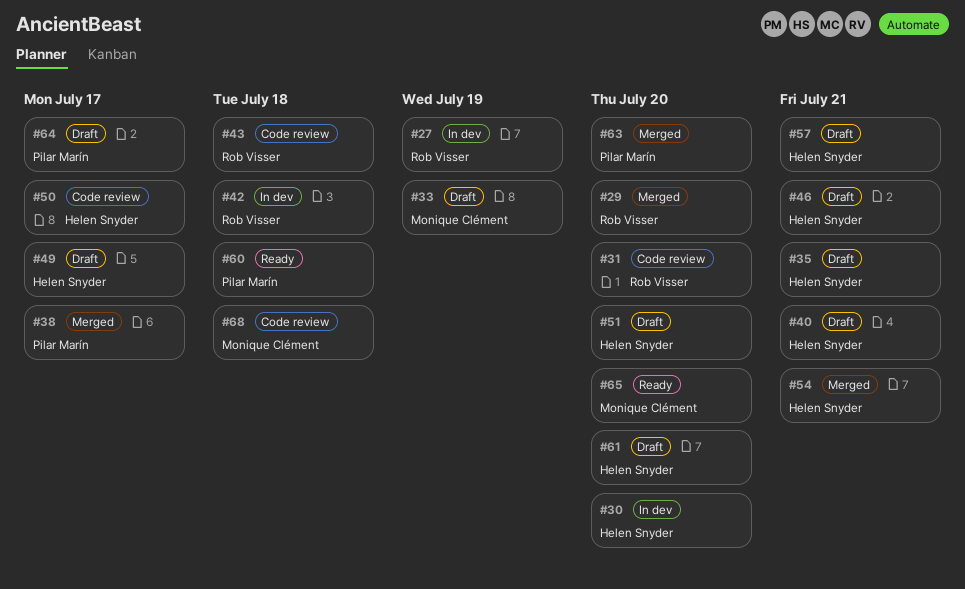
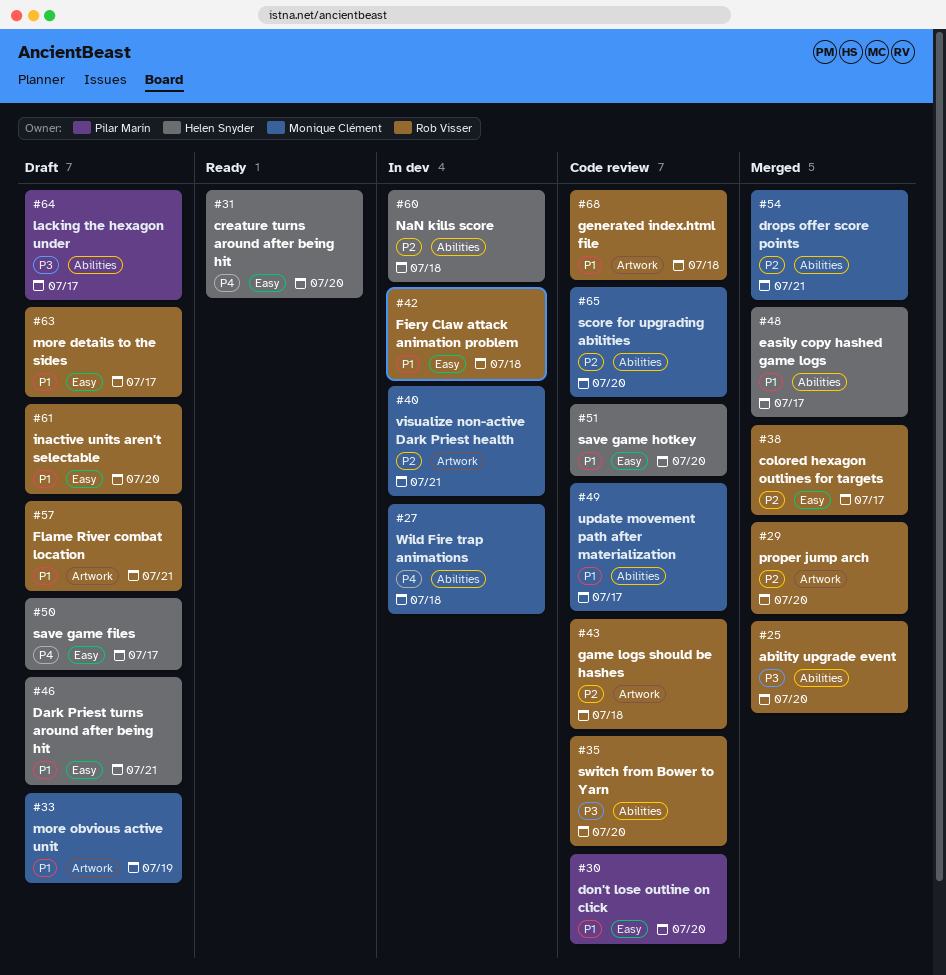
#25: none -> present
#27, owner: Rob Visser -> Monique Clément
#27, due: Jul 19 -> Jul 18
#30, status: In dev -> Code review
#30, owner: Helen Snyder -> Pilar Marín
#31, status: Code review -> Ready
#31, owner: Rob Visser -> Helen Snyder
#35, status: Draft -> Code review
#35, owner: Helen Snyder -> Rob Visser
#35, due: Jul 21 -> Jul 20
#38, owner: Pilar Marín -> Rob Visser
#40, status: Draft -> In dev
#40, owner: Helen Snyder -> Monique Clément
#48: none -> present
#49, status: Draft -> Code review
#49, owner: Helen Snyder -> Monique Clément
#50, status: Code review -> Draft
#51, status: Draft -> Code review
#54, owner: Helen Snyder -> Monique Clément
#57, owner: Helen Snyder -> Rob Visser
#60, status: Ready -> In dev
#60, owner: Pilar Marín -> Helen Snyder
#61, owner: Helen Snyder -> Rob Visser
#63, status: Merged -> Draft
#63, owner: Pilar Marín -> Rob Visser
#63, due: Jul 20 -> Jul 17
#65, status: Ready -> Code review
#68, owner: Monique Clément -> Rob Visser

